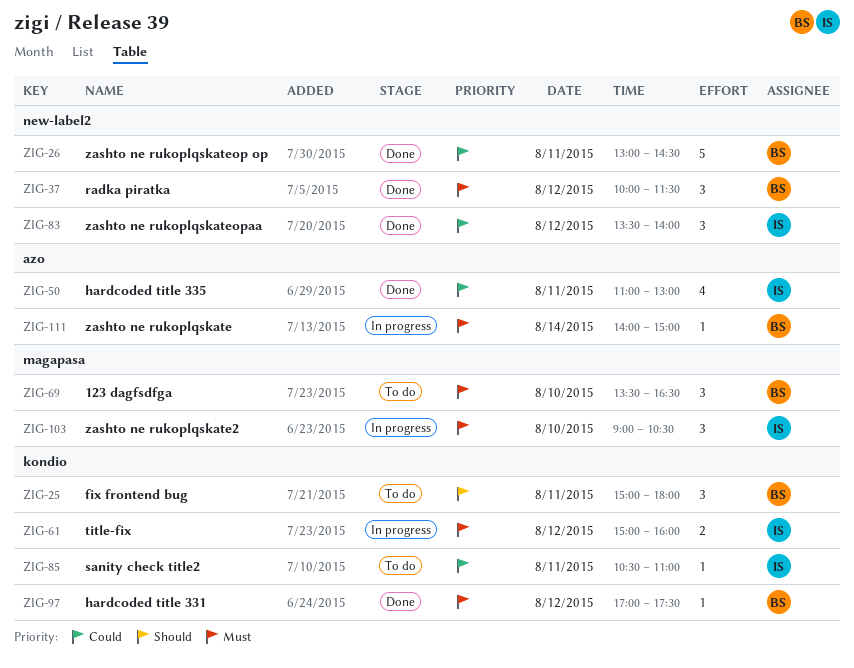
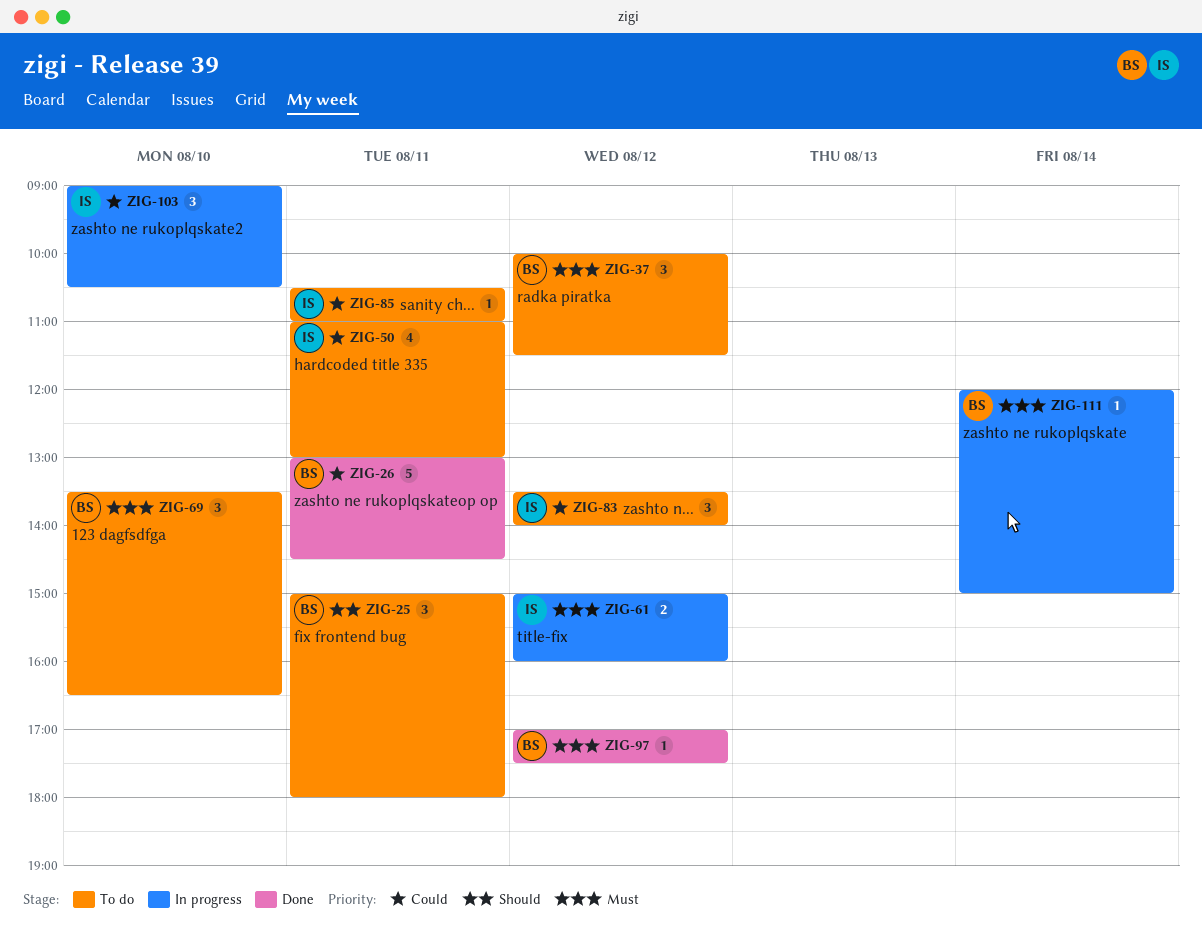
ZIG-37, status: Done -> To do
ZIG-50, status: Done -> To do
ZIG-83, status: Done -> To do
ZIG-103, priority: Must -> Could
ZIG-111, begins: 14:00 -> 12:00

